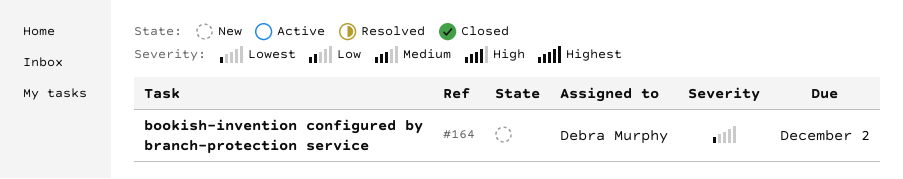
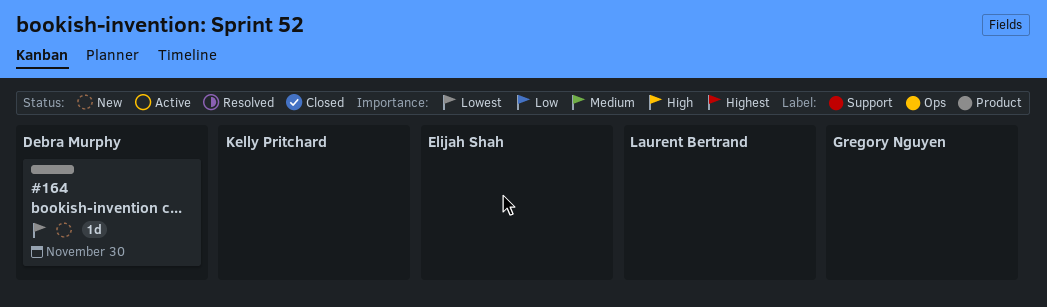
#164, due: Dec 2 -> Nov 30

